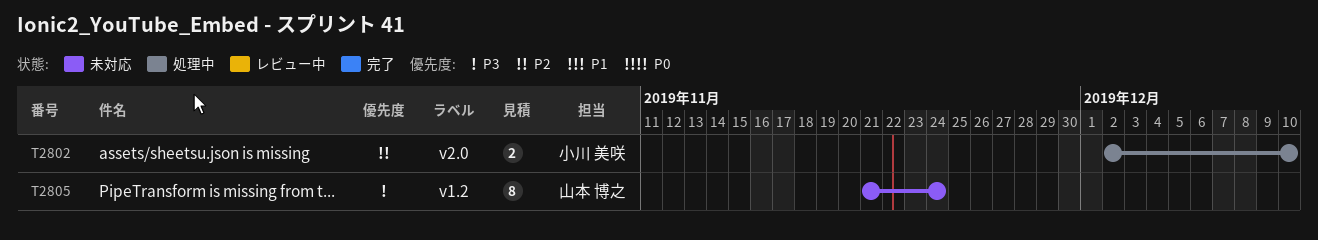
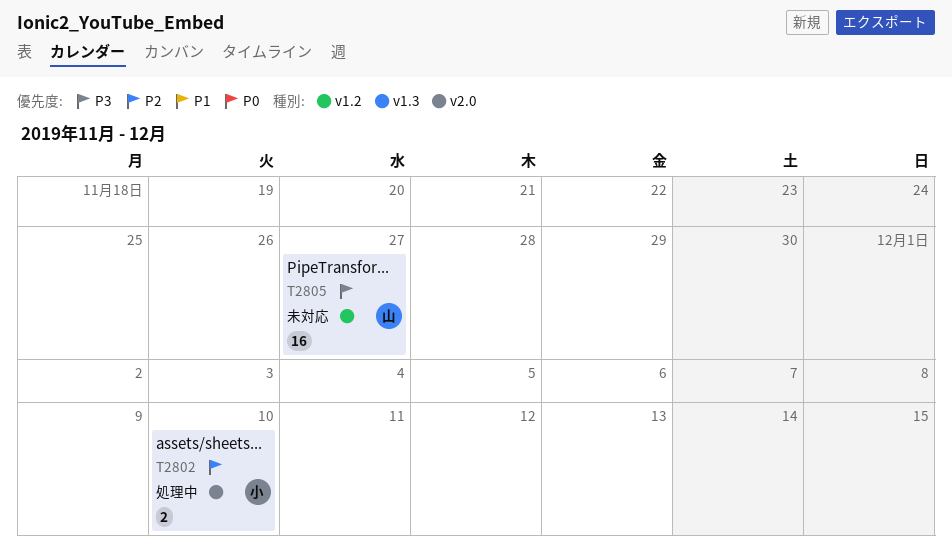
T2805, estimate: 8 -> 16
T2805, due: Nov 24 -> Nov 27

